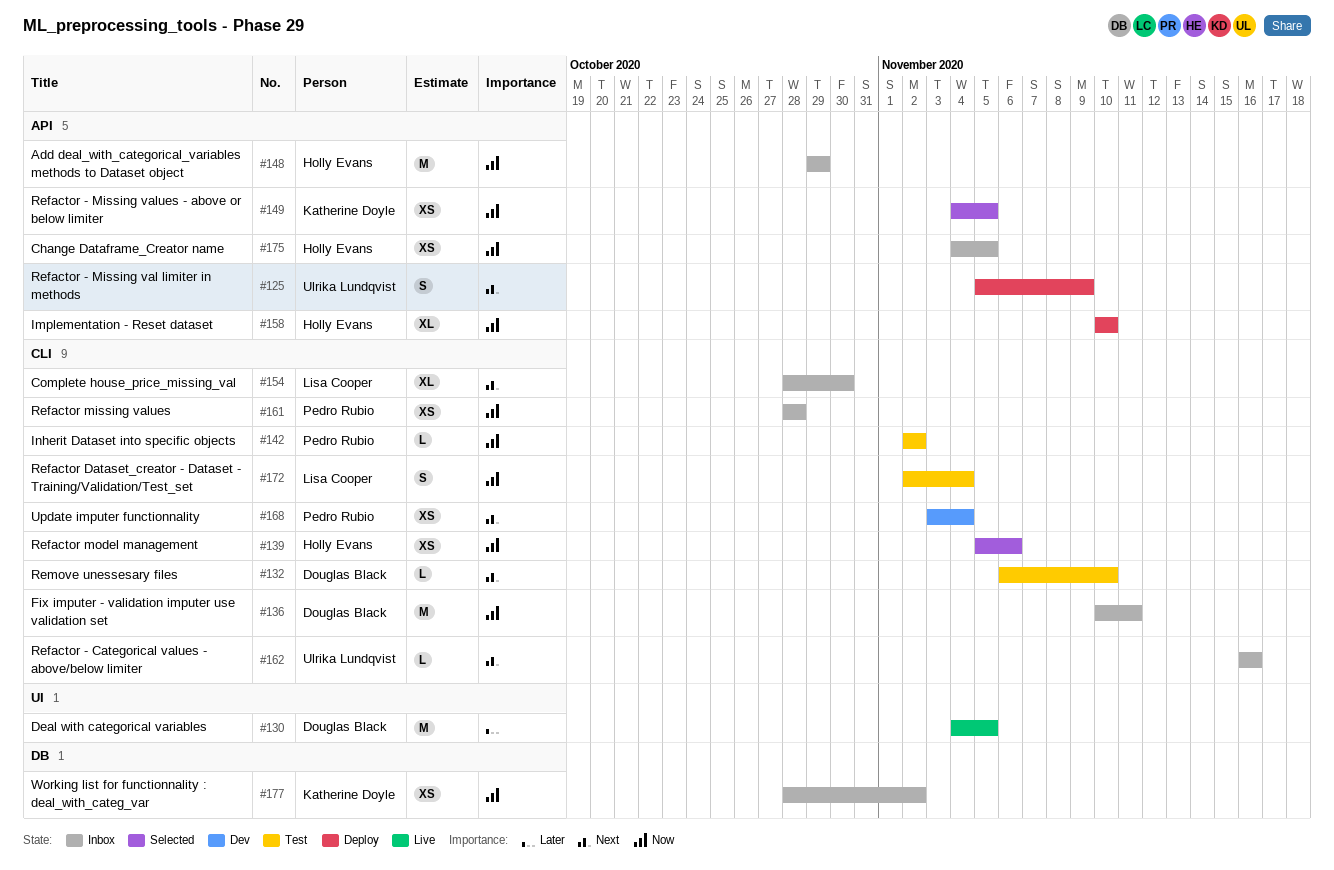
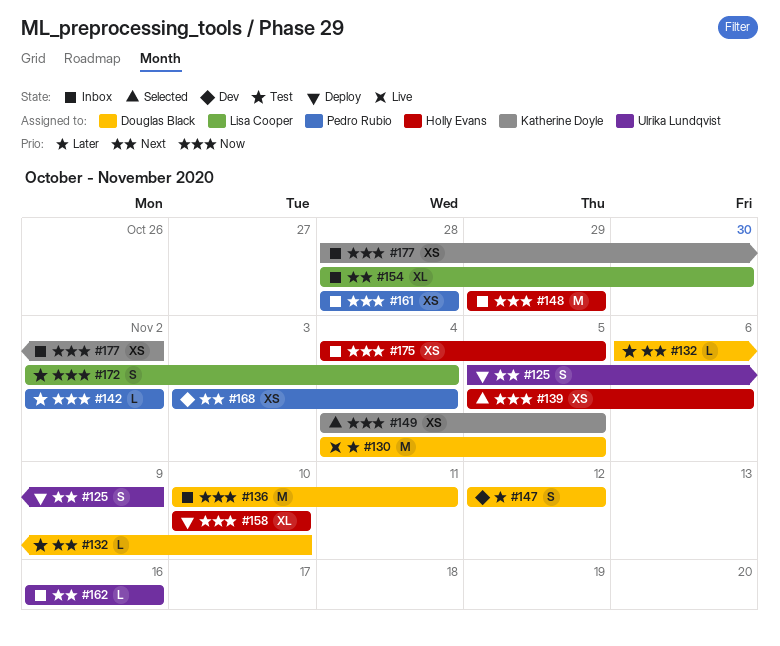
#147: none -> present

